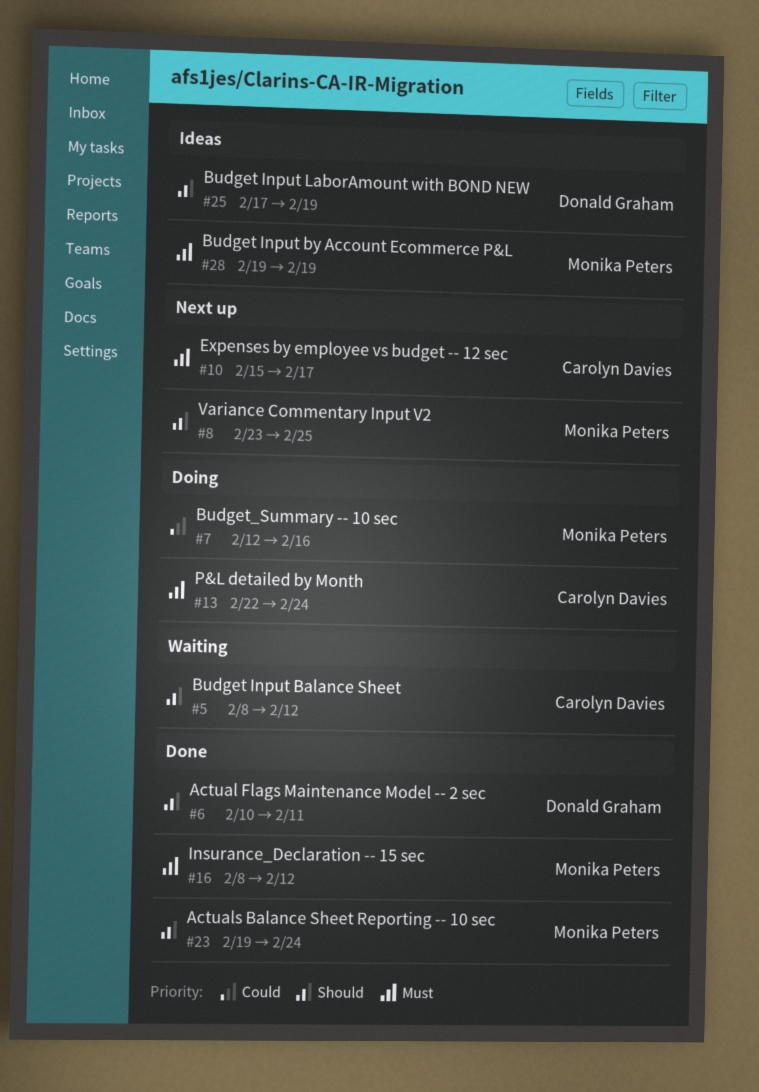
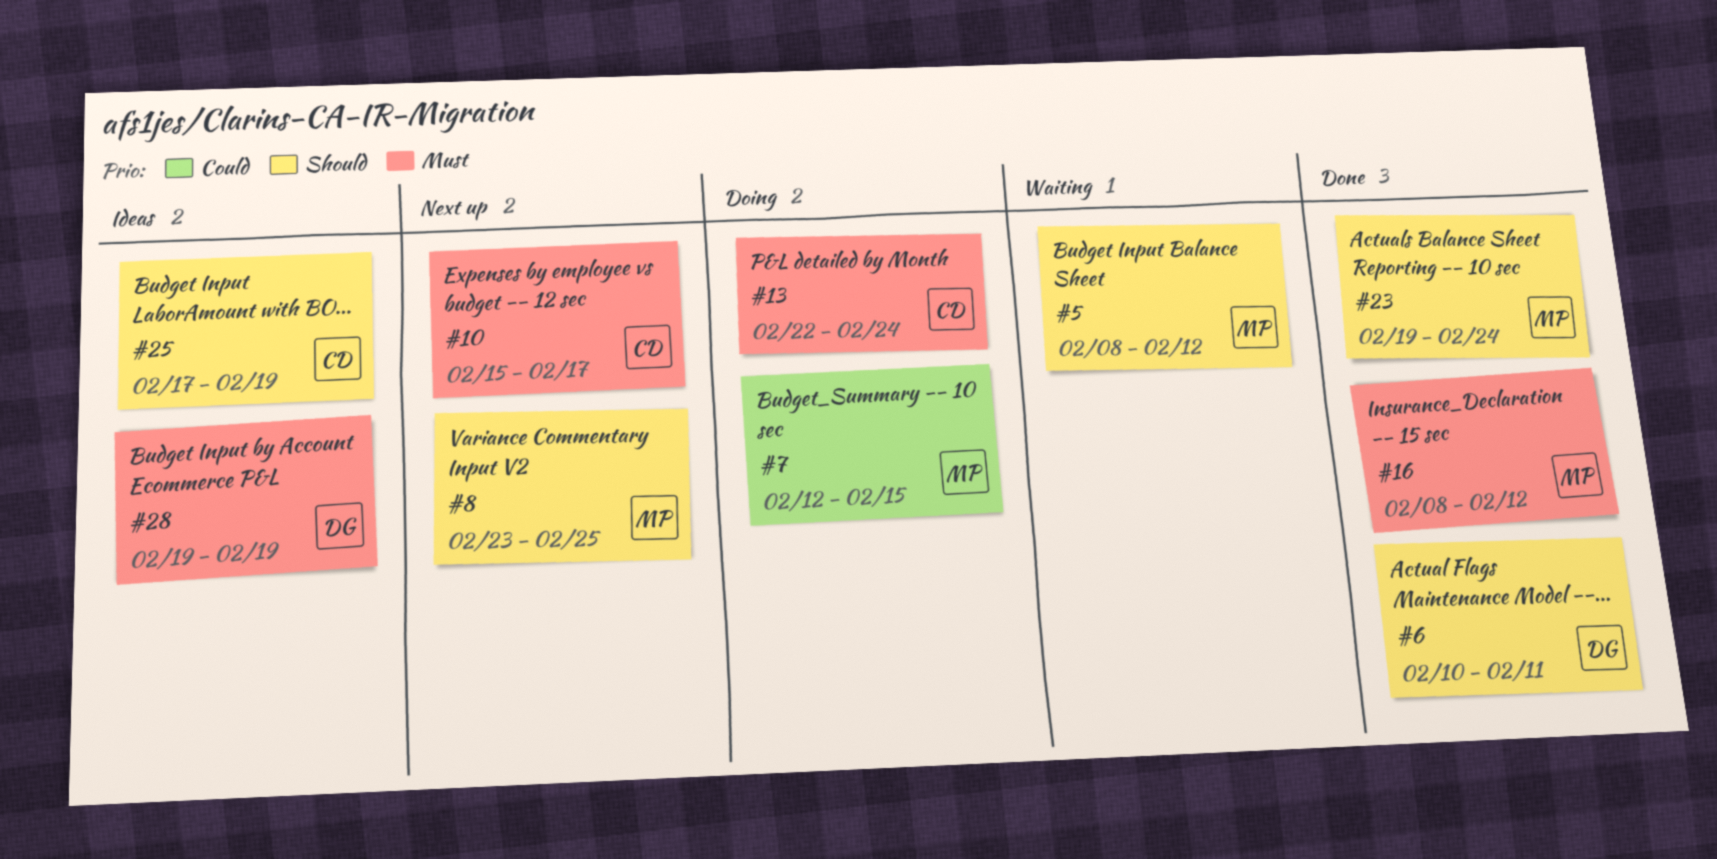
#5, owner: Carolyn Davies -> Monika Peters
#7, due: Feb 16 -> Feb 15
#25, owner: Donald Graham -> Carolyn Davies
#28, owner: Monika Peters -> Donald Graham

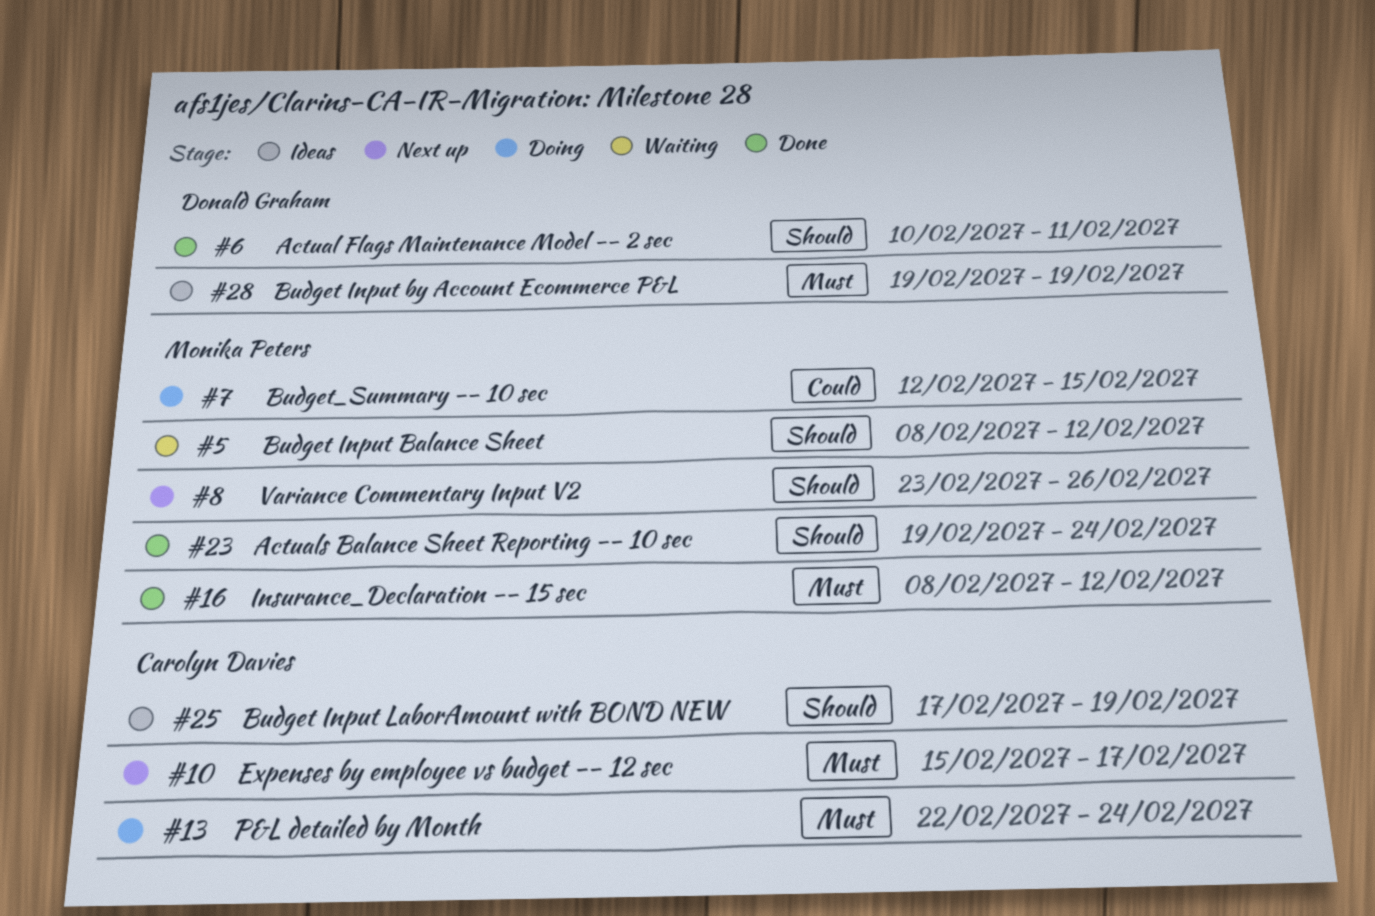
#8, due: Feb 25 -> Feb 26

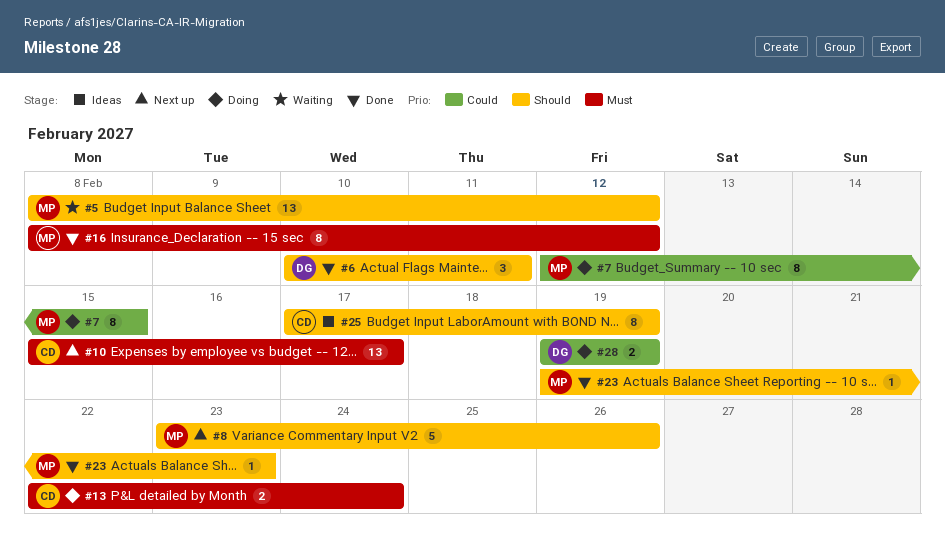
#23, due: Feb 24 -> Feb 23
#28, status: Ideas -> Doing
#28, priority: Must -> Could

